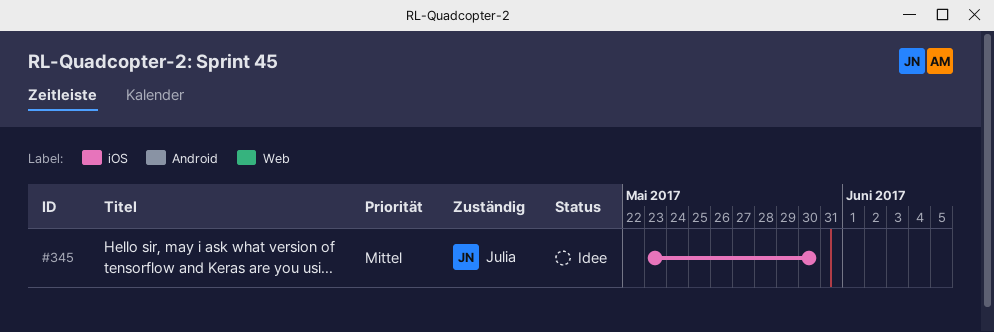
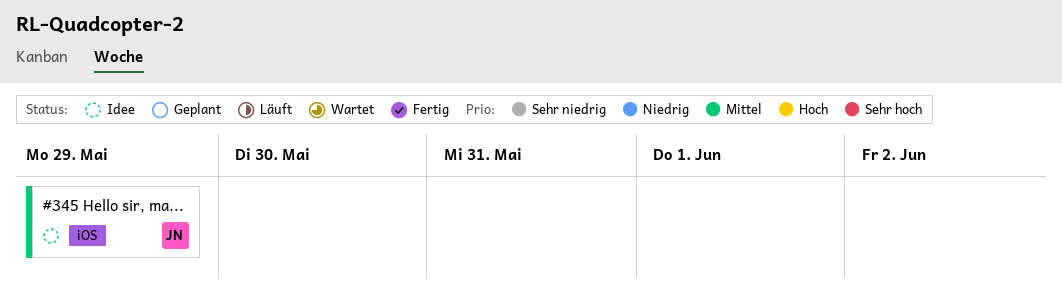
#345, due: May 30 -> May 29

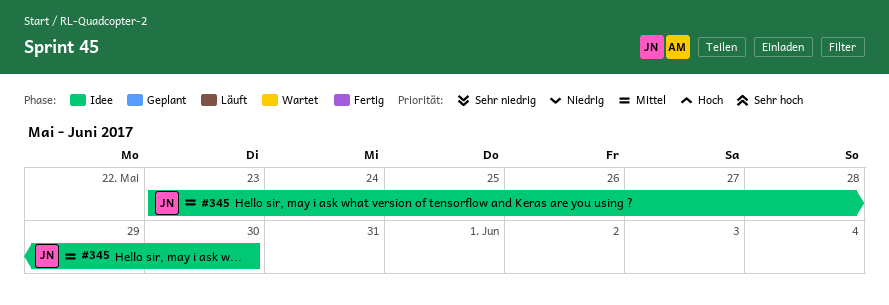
#345, due: May 29 -> May 30

